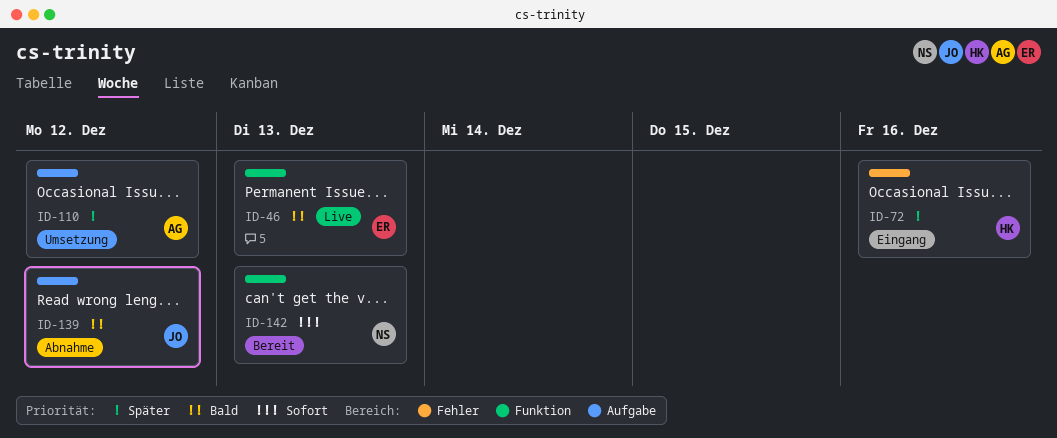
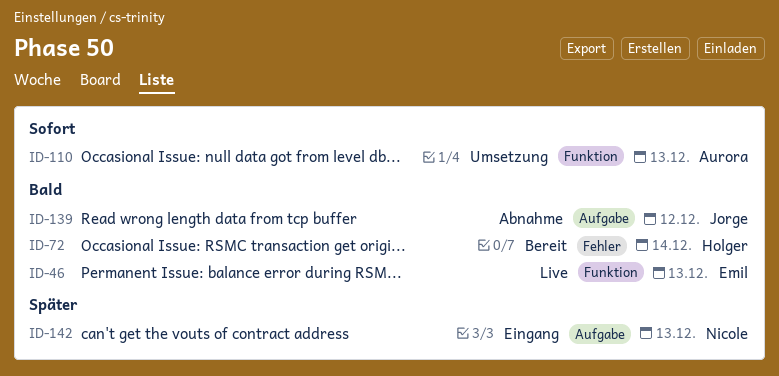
ID-72, status: Eingang -> Bereit
ID-72, priority: Später -> Bald
ID-72, due: Dec 16 -> Dec 14
ID-110, priority: Später -> Sofort
ID-110, label: Aufgabe -> Funktion
ID-110, due: Dec 12 -> Dec 13
ID-142, status: Bereit -> Eingang
ID-142, priority: Sofort -> Später
ID-142, label: Funktion -> Aufgabe

